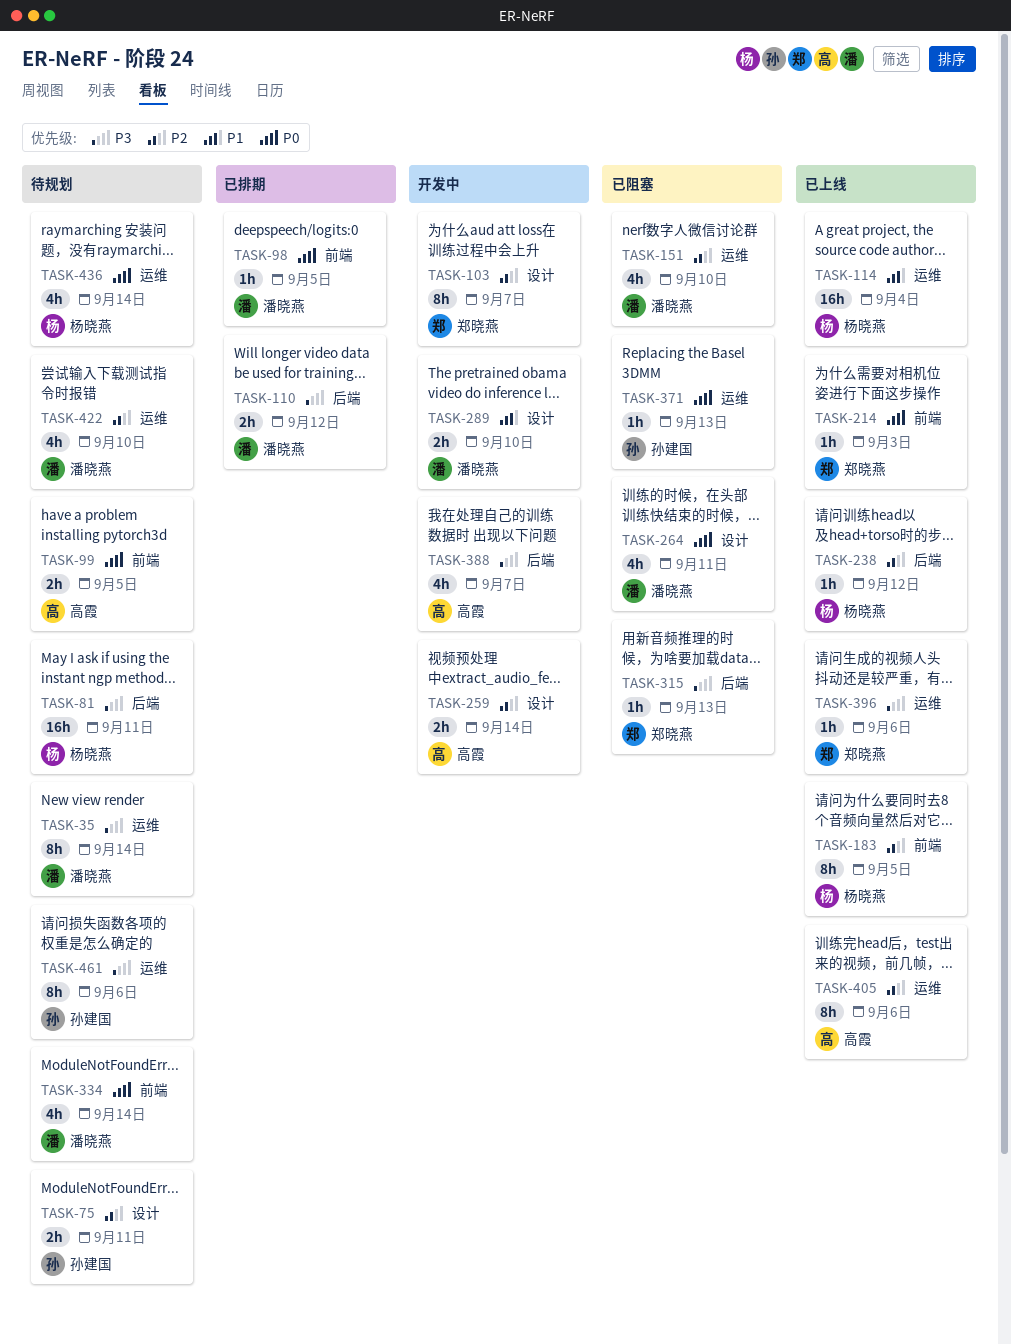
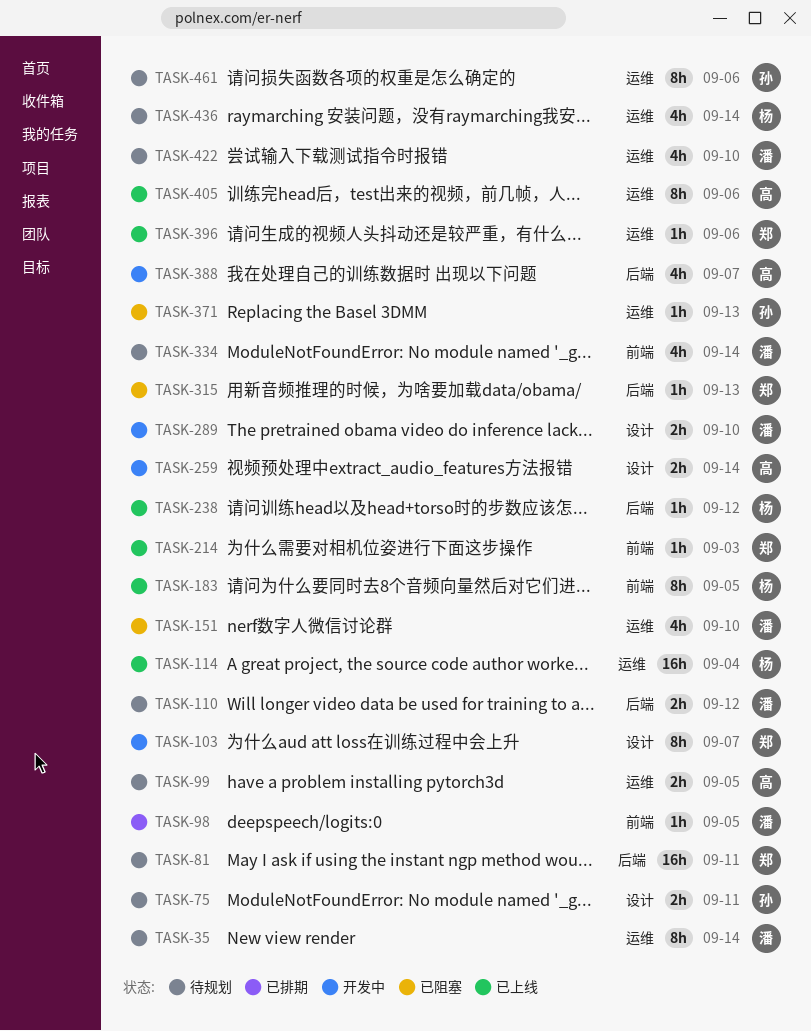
TASK-81, owner: 杨晓燕 -> 郑晓燕
TASK-99, label: 前端 -> 运维
TASK-110, status: 已排期 -> 待规划
TASK-264: present -> none

